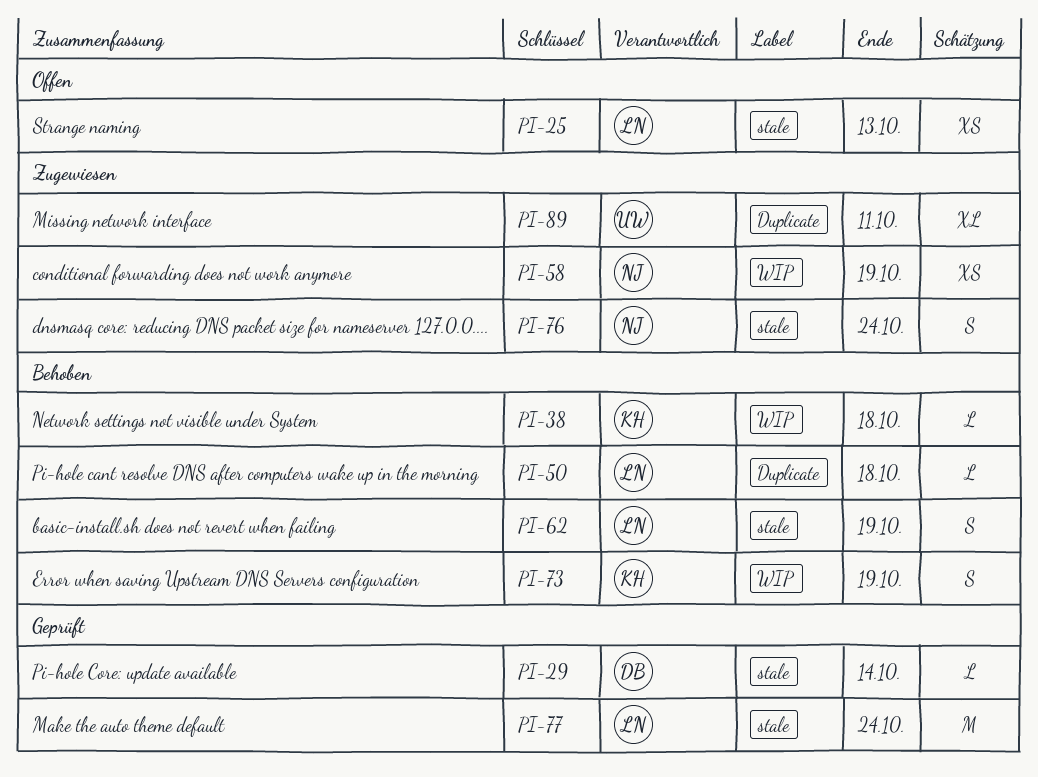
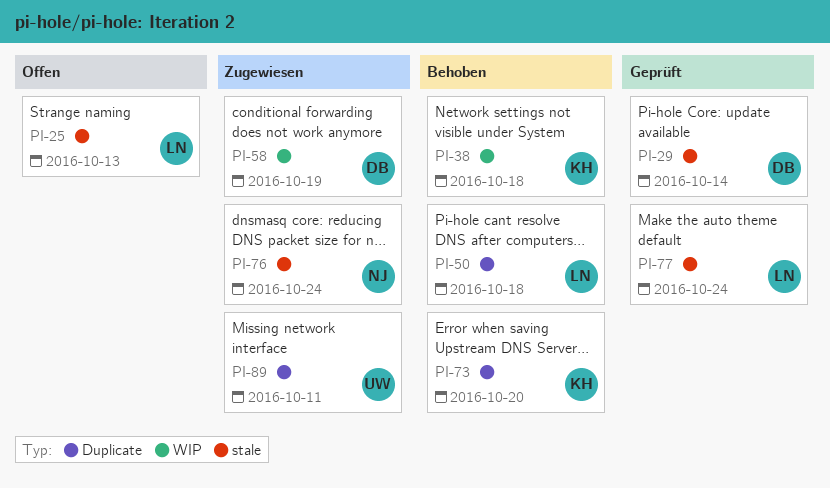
PI-58, owner: NJ -> DB
PI-62: present -> none
PI-73, label: WIP -> Duplicate
PI-73, due: Oct 19 -> Oct 20

